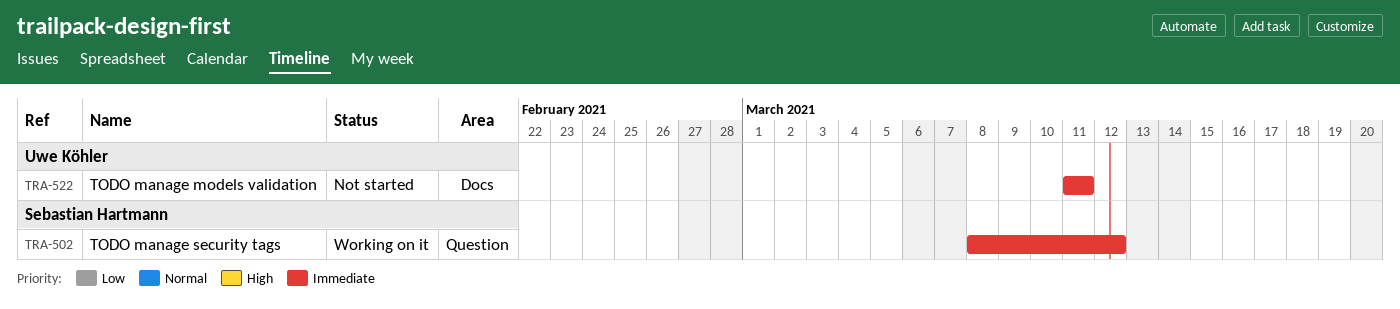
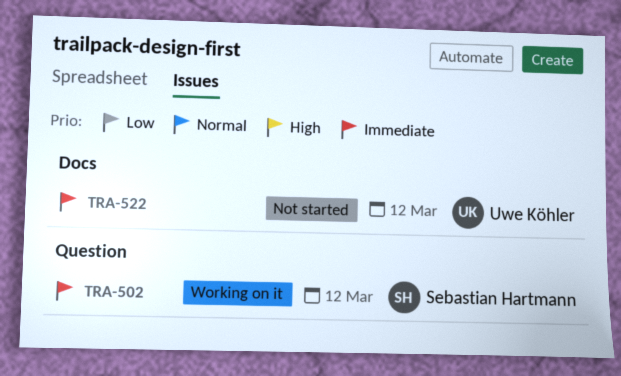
TRA-522, due: Mar 11 -> Mar 12

